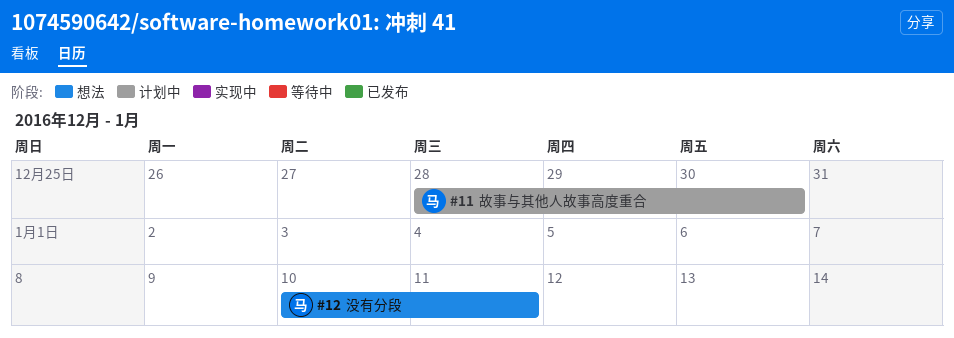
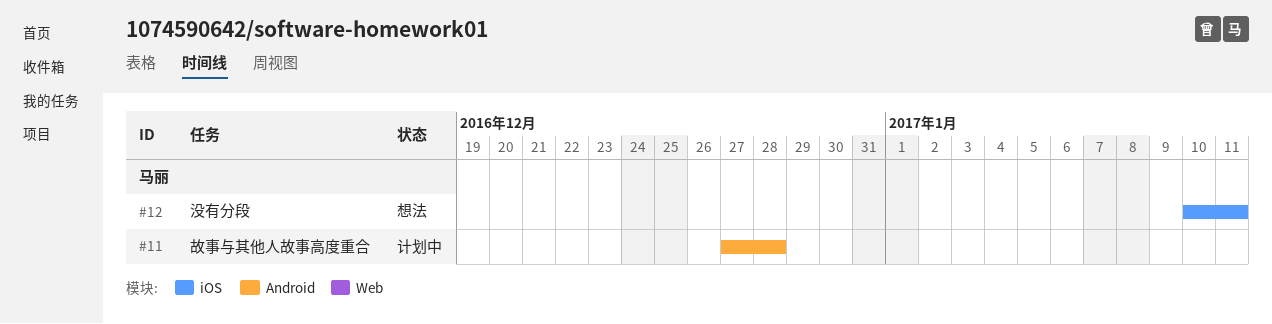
#11, start: Dec 28 -> Dec 27
#11, due: Dec 30 -> Dec 28

